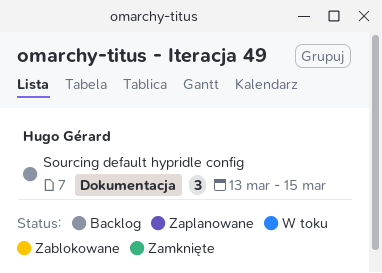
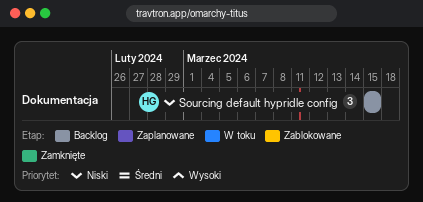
Sourcing default hypridle config, start: Mar 13 -> Mar 15

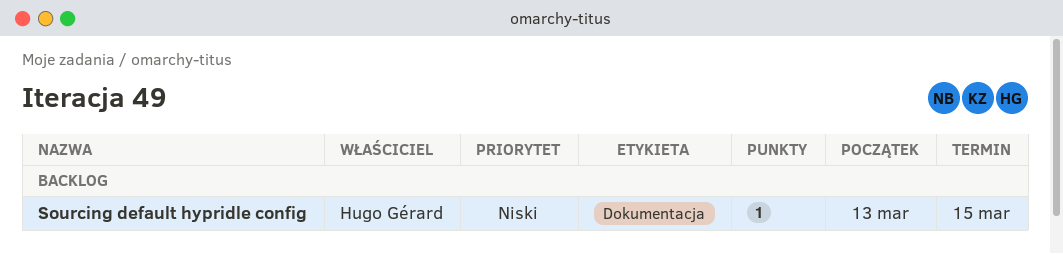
Sourcing default hypridle config, estimate: 3 -> 1
Sourcing default hypridle config, start: Mar 15 -> Mar 13

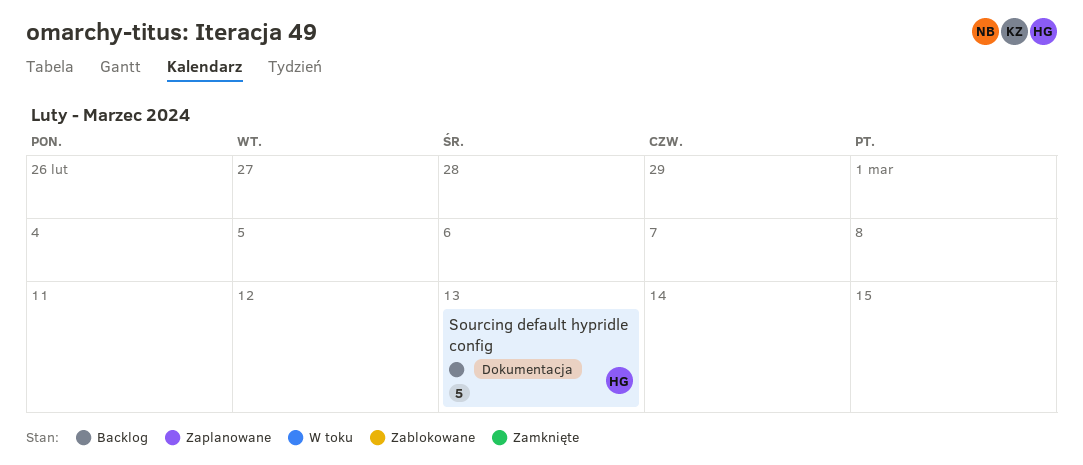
Sourcing default hypridle config, estimate: 1 -> 5
Sourcing default hypridle config, due: Mar 15 -> Mar 13

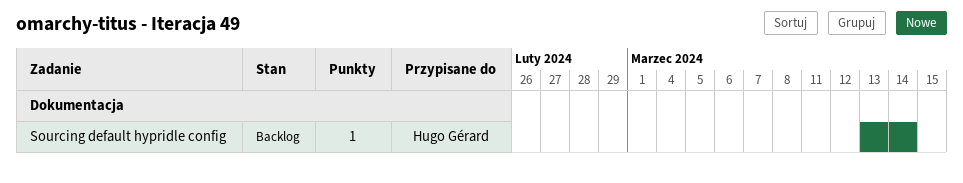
Sourcing default hypridle config, estimate: 5 -> 1
Sourcing default hypridle config, due: Mar 13 -> Mar 14

